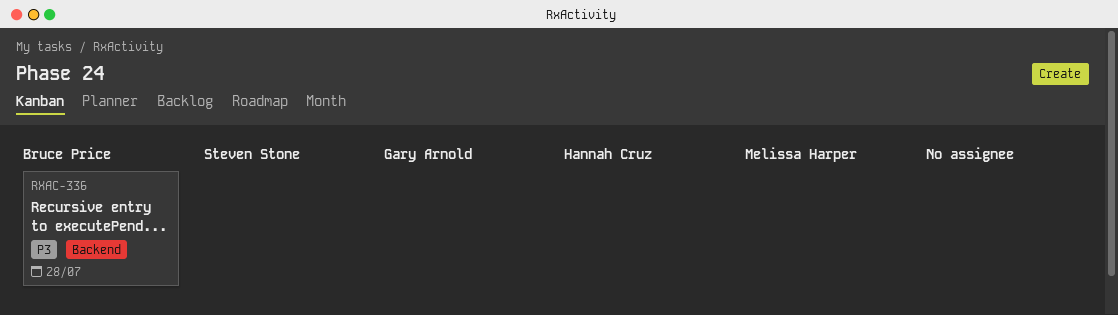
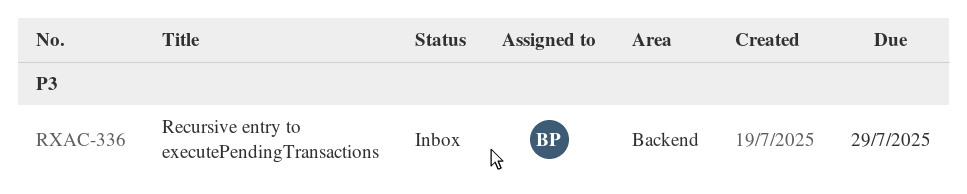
RXAC-336, due: Jul 28 -> Jul 29

